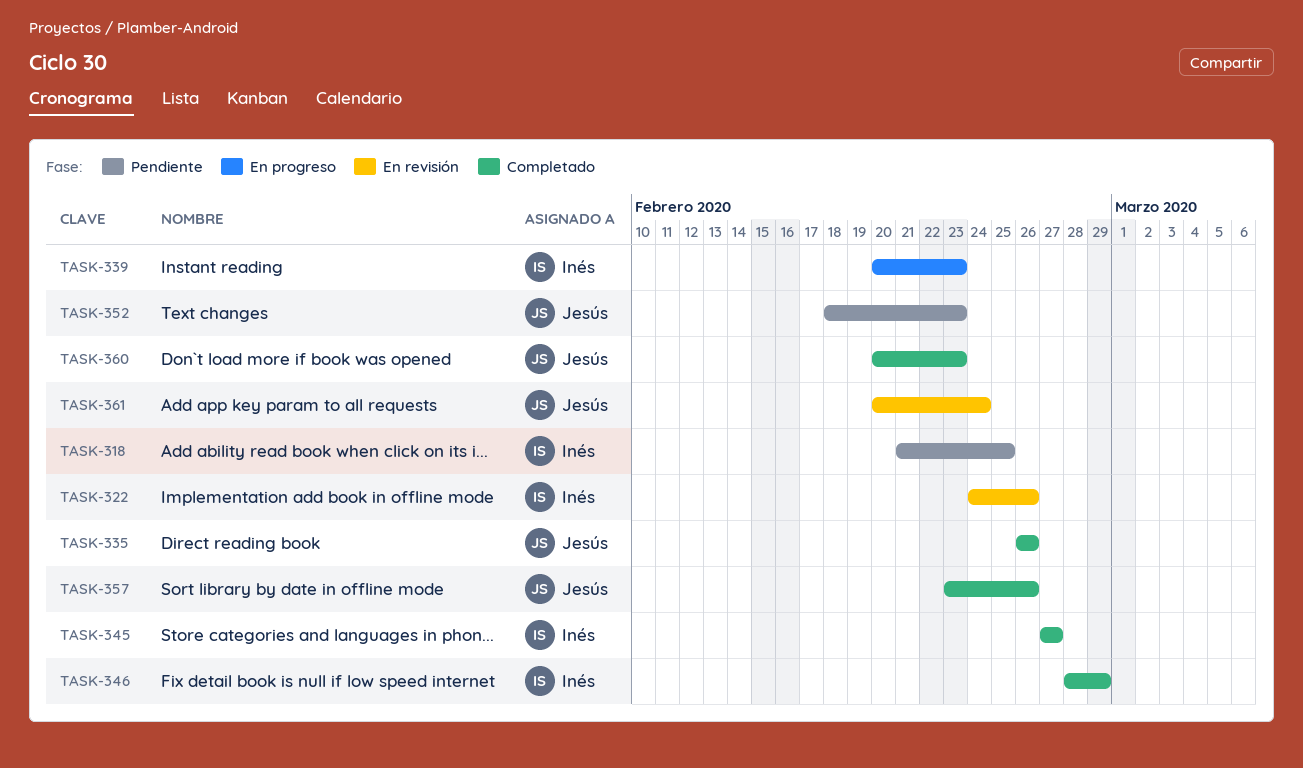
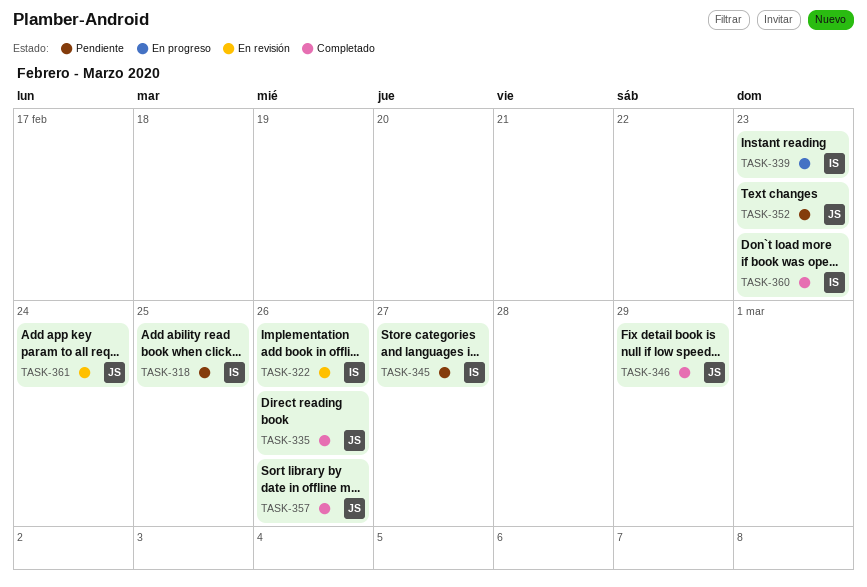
TASK-345, status: Completado -> Pendiente
TASK-346, owner: Inés -> Jesús
TASK-360, owner: Jesús -> Inés

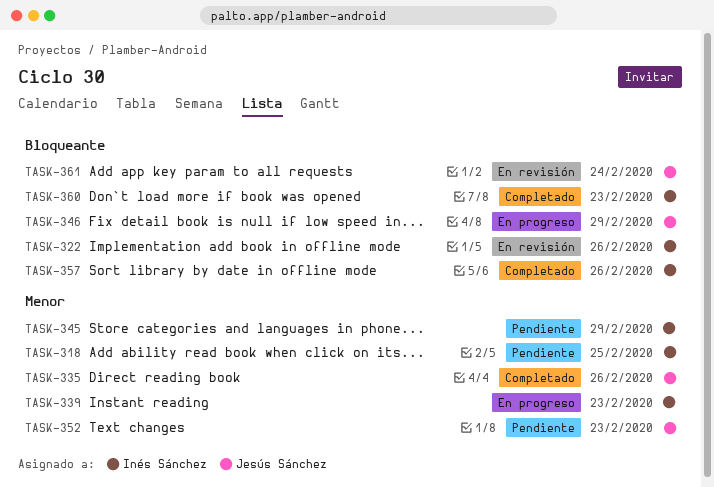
TASK-345, due: Feb 27 -> Feb 29
TASK-346, status: Completado -> En progreso
TASK-357, owner: Jesús Sánchez -> Inés Sánchez

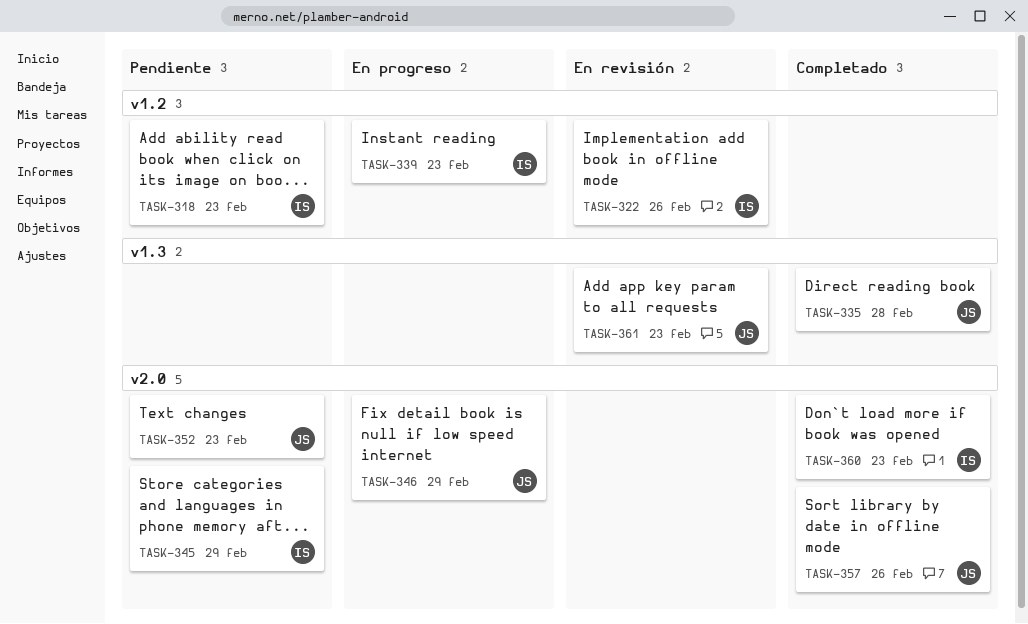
TASK-318, due: Feb 25 -> Feb 23
TASK-335, due: Feb 26 -> Feb 28
TASK-357, owner: Inés Sánchez -> Jesús Sánchez
TASK-361, due: Feb 24 -> Feb 23

